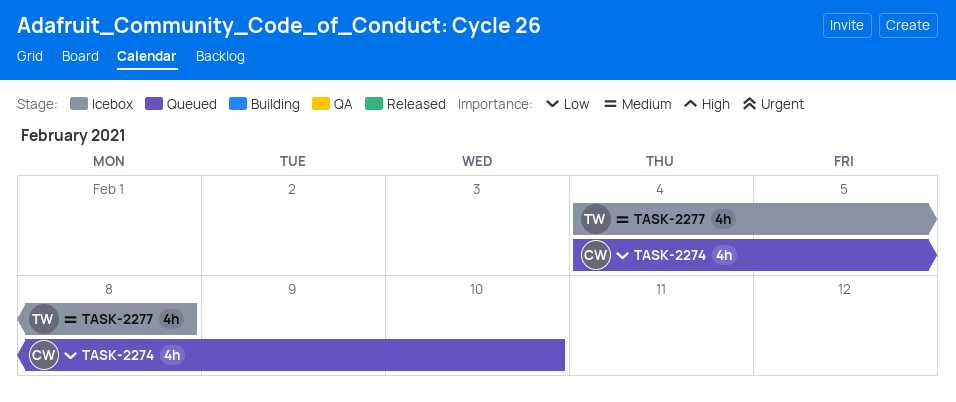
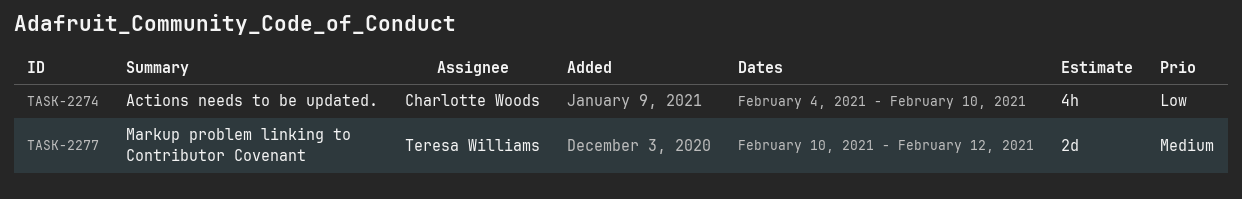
TASK-2277, estimate: 4h -> 2d
TASK-2277, start: Feb 4 -> Feb 10
TASK-2277, due: Feb 8 -> Feb 12

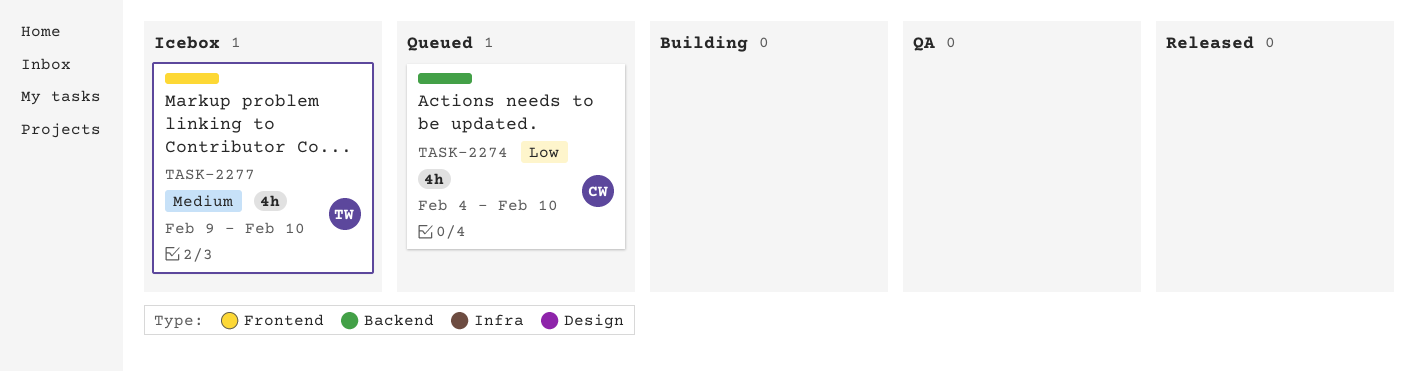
TASK-2277, estimate: 2d -> 4h
TASK-2277, start: Feb 10 -> Feb 9
TASK-2277, due: Feb 12 -> Feb 10

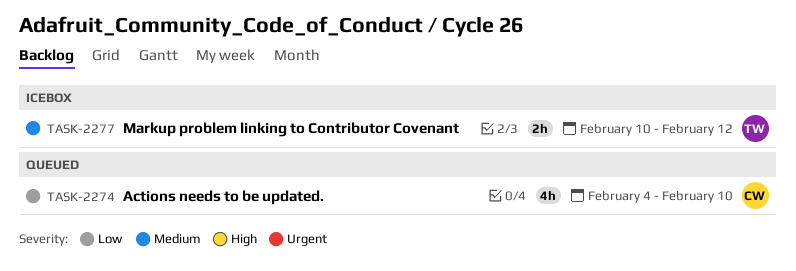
TASK-2277, estimate: 4h -> 2h
TASK-2277, start: Feb 9 -> Feb 10
TASK-2277, due: Feb 10 -> Feb 12

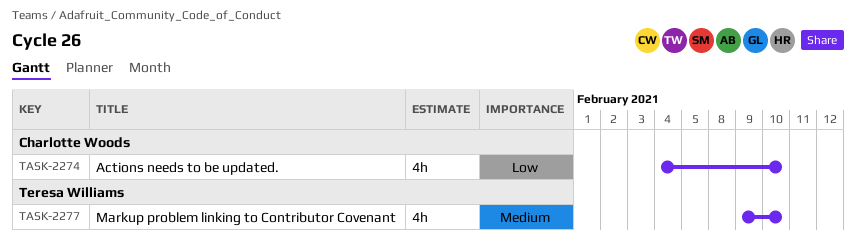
TASK-2277, estimate: 2h -> 4h
TASK-2277, start: Feb 10 -> Feb 9
TASK-2277, due: Feb 12 -> Feb 10

